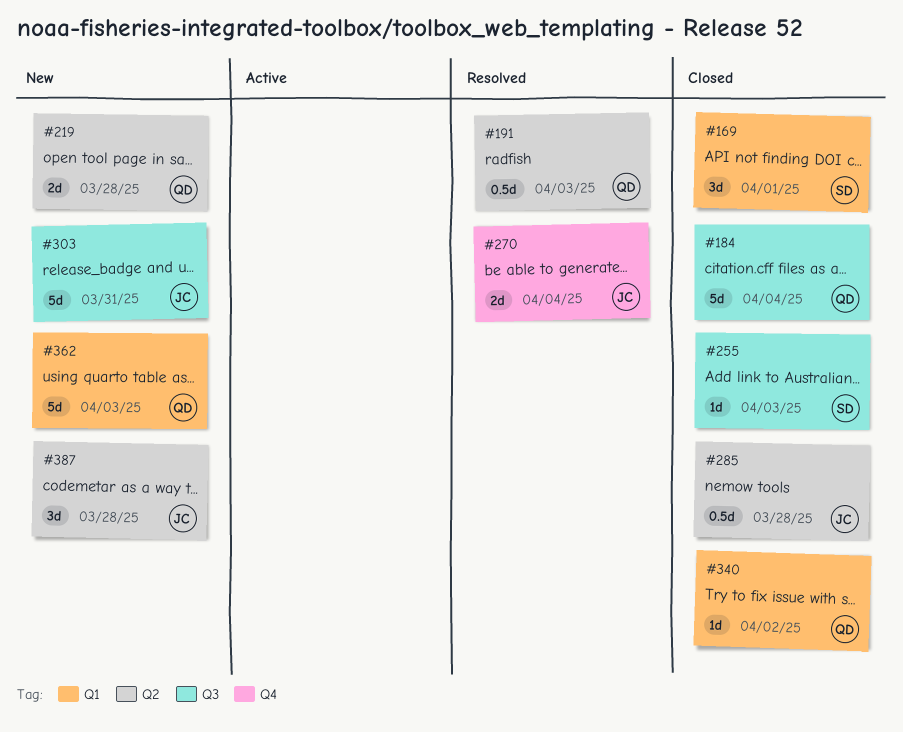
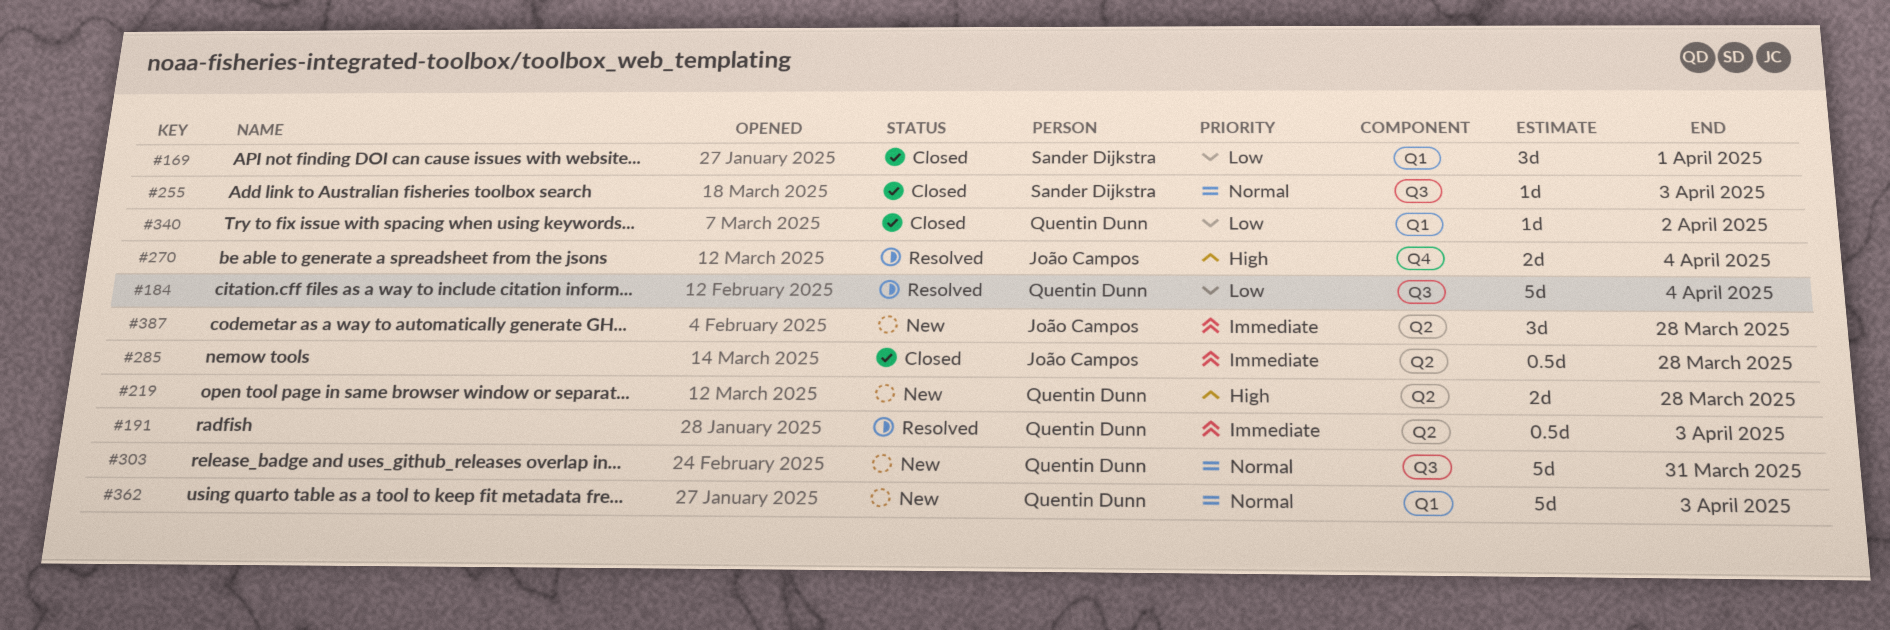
#184, status: Closed -> Resolved
#303, owner: João Campos -> Quentin Dunn

